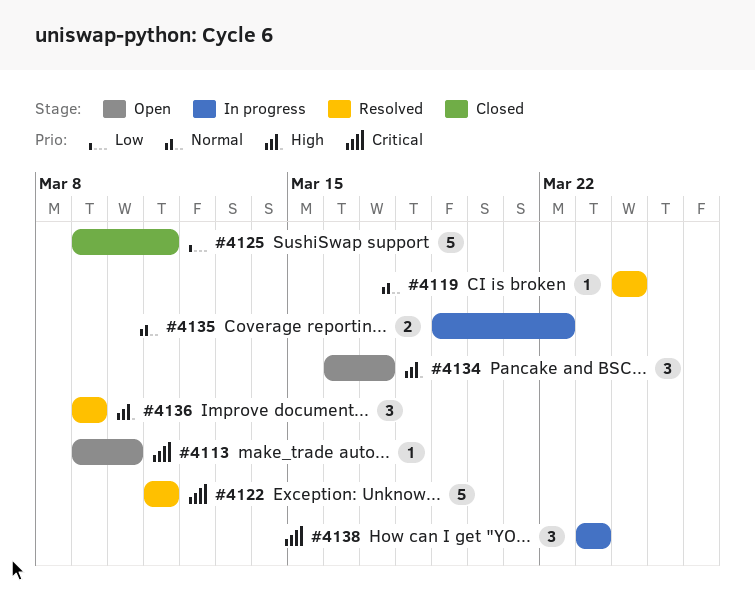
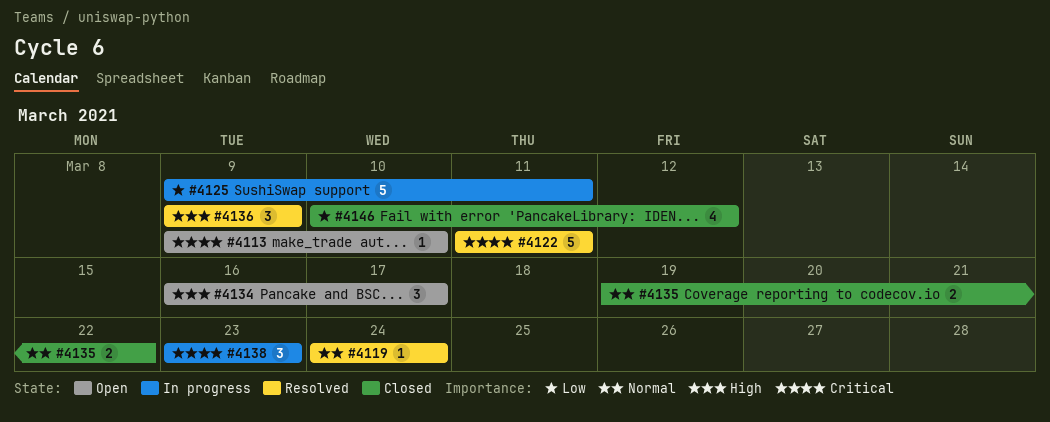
#4125, status: Closed -> In progress
#4135, status: In progress -> Closed
#4146: none -> present

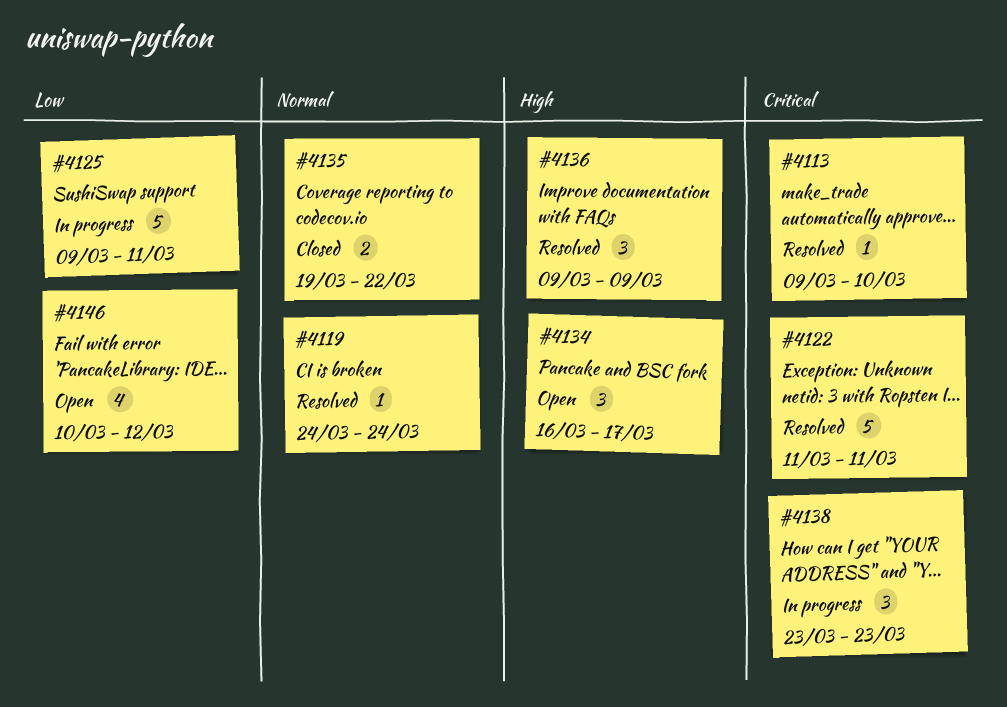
#4113, status: Open -> Resolved
#4146, status: Closed -> Open

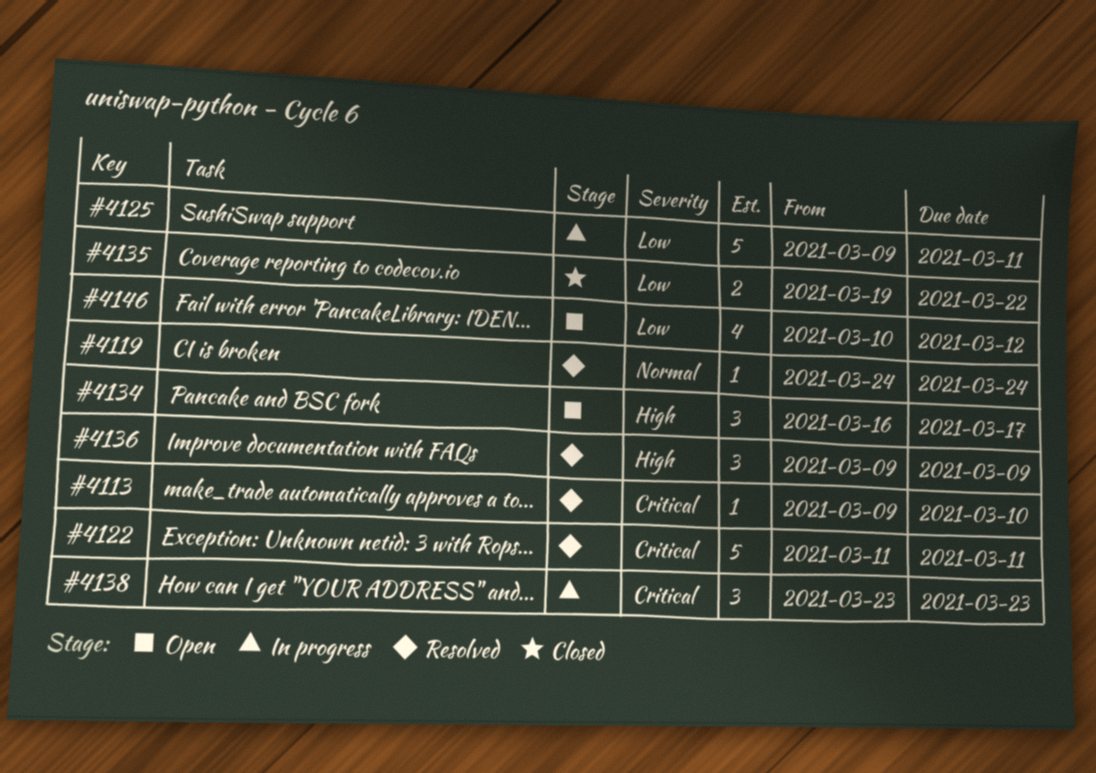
#4135, priority: Normal -> Low

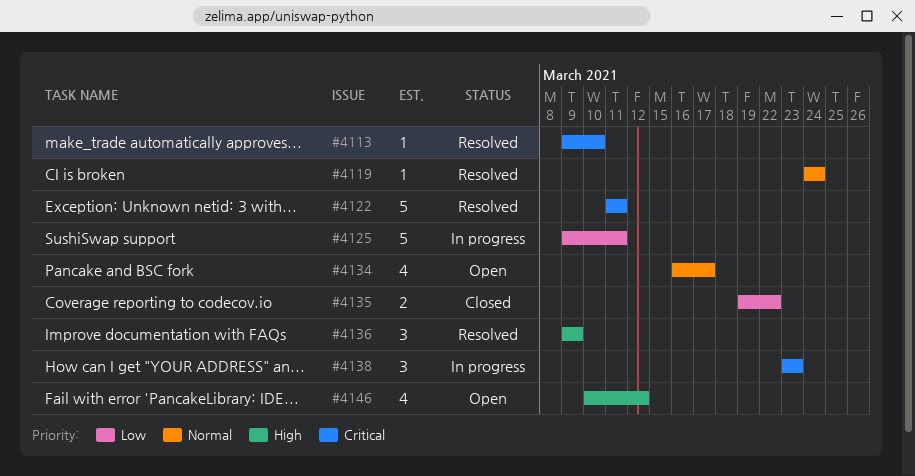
#4134, priority: High -> Normal
#4134, estimate: 3 -> 4
#4146, priority: Low -> High

